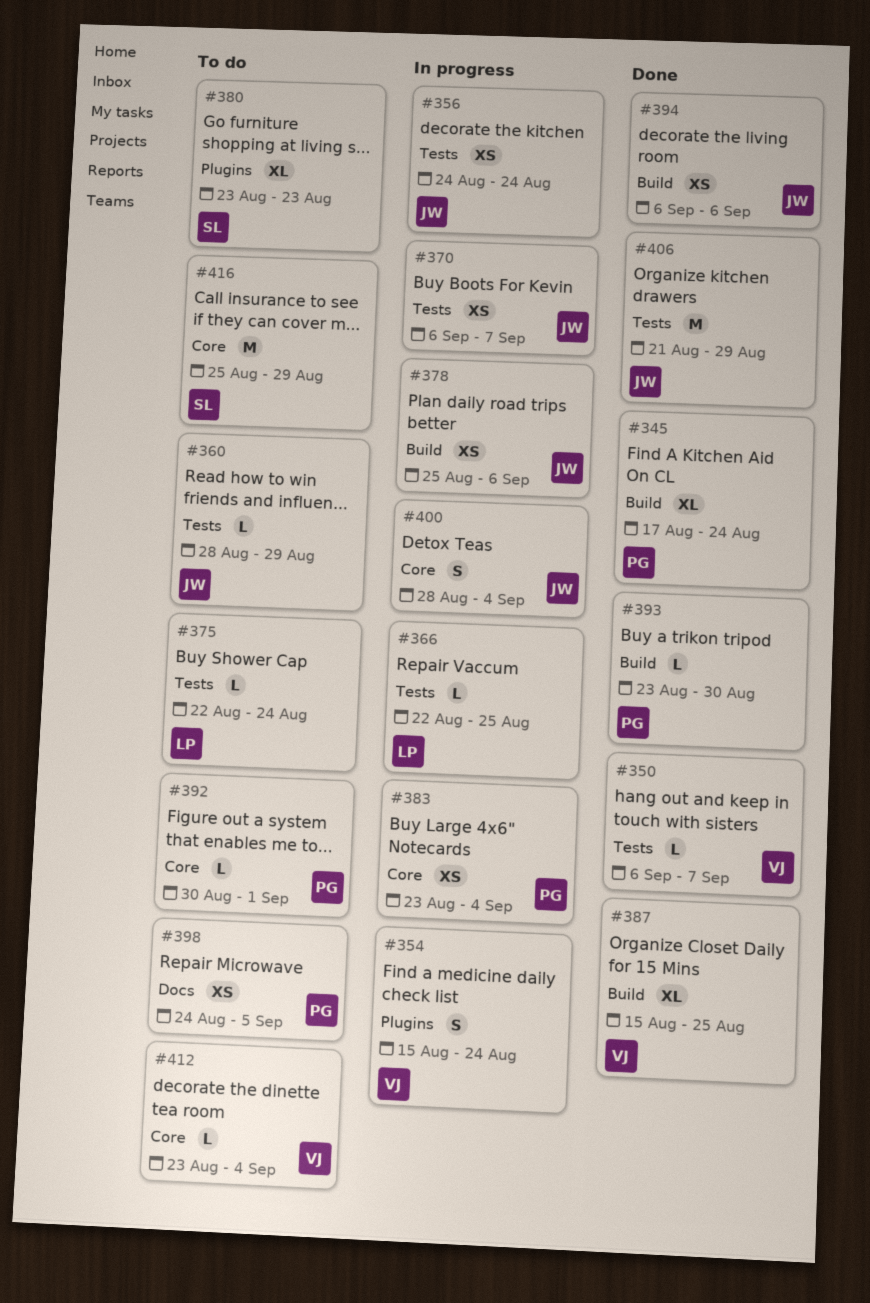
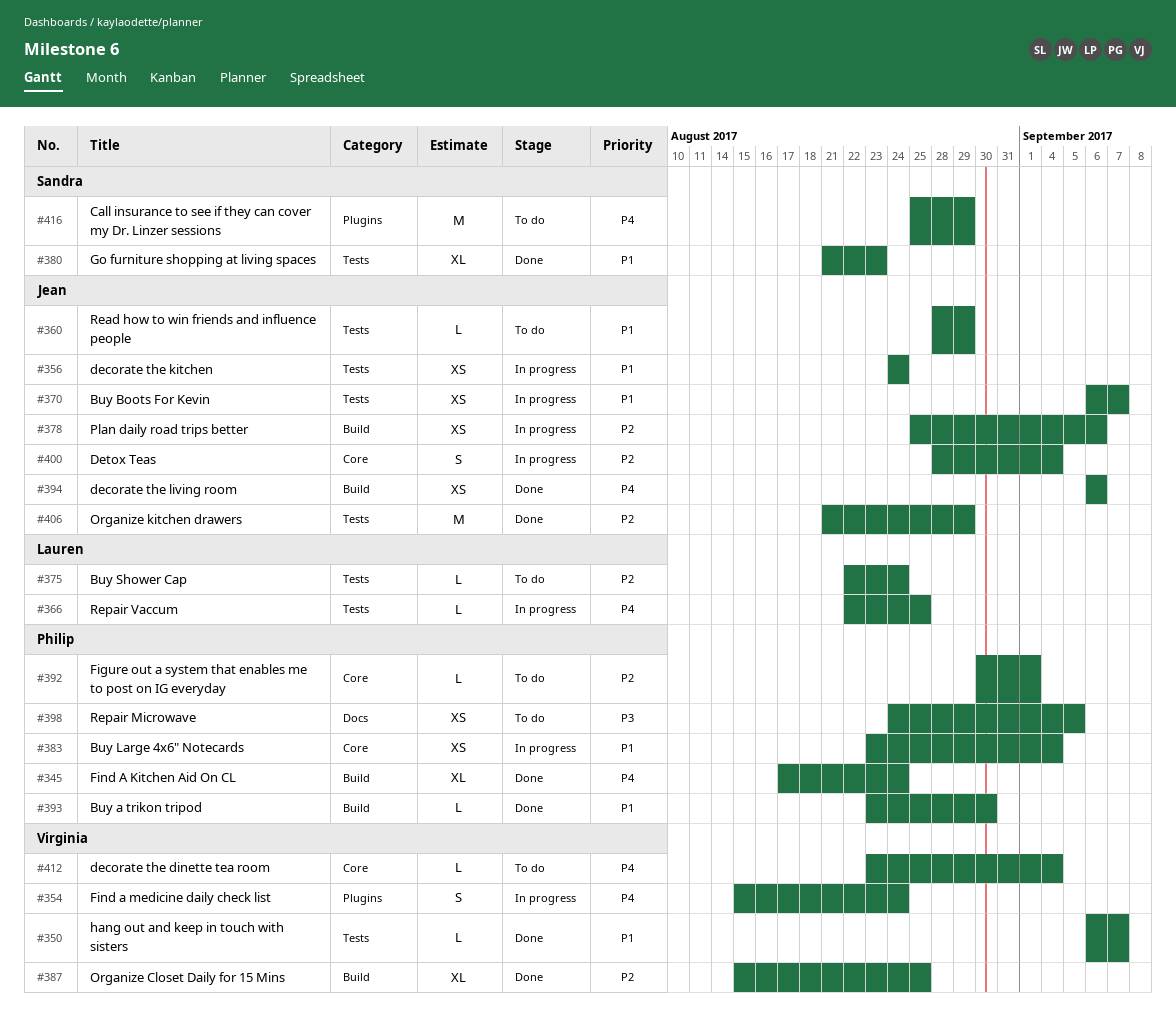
#380, status: To do -> Done
#380, label: Plugins -> Tests
#380, start: Aug 23 -> Aug 21
#416, label: Core -> Plugins

